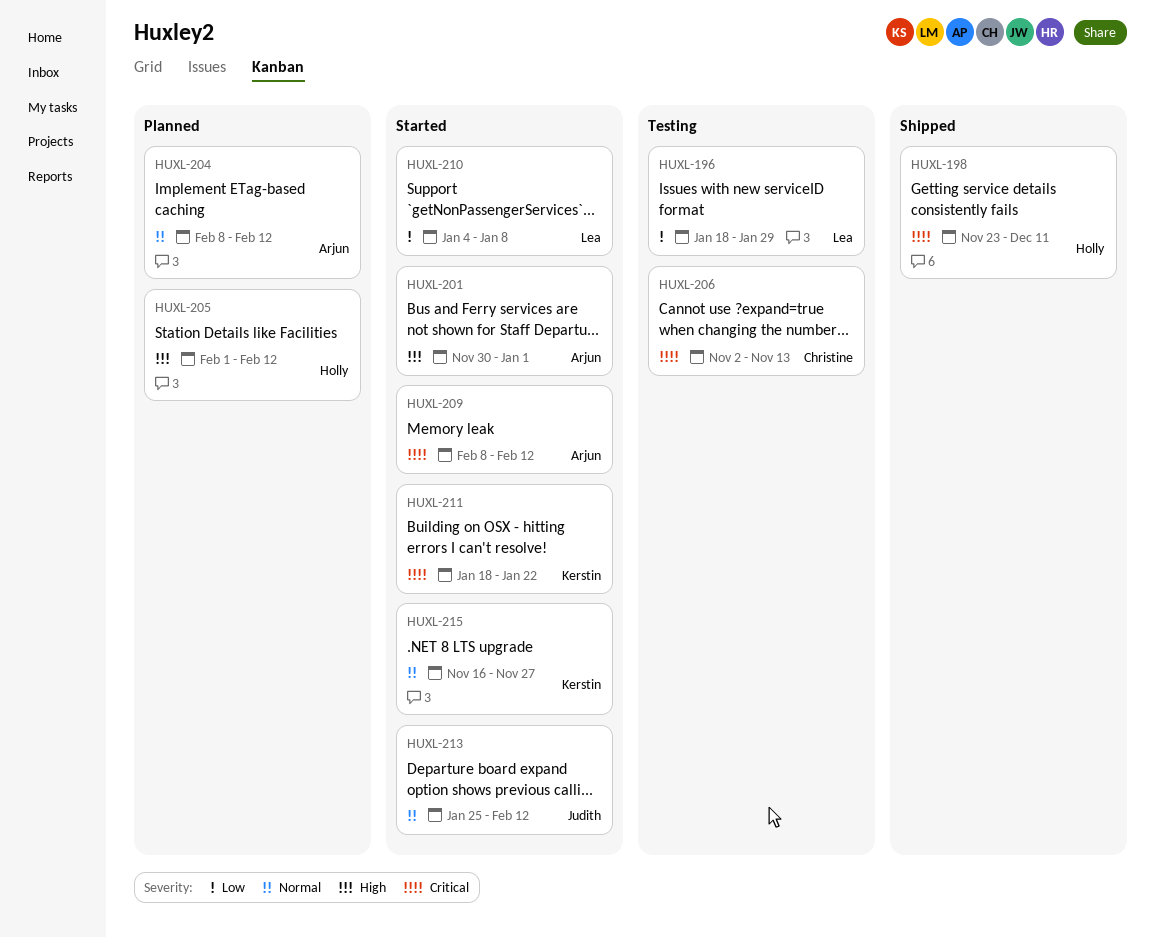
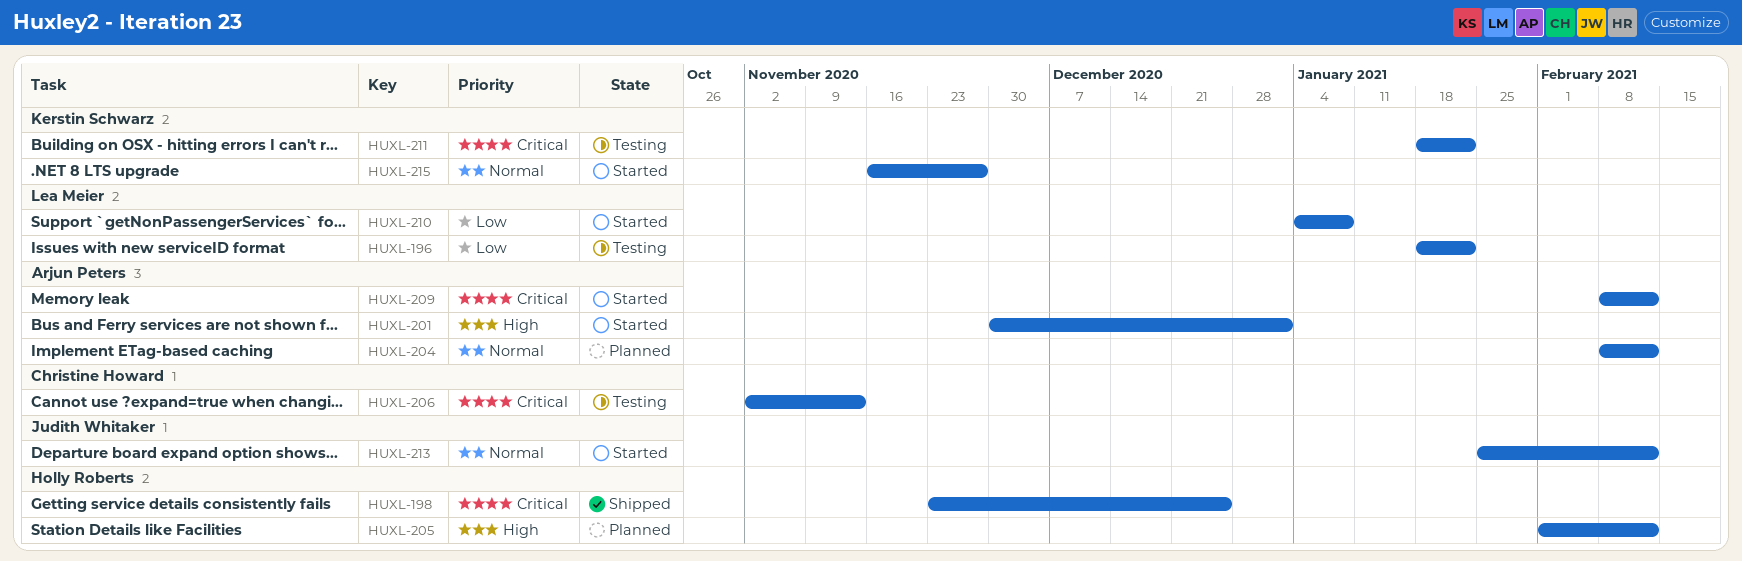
HUXL-196, due: Jan 29 -> Jan 22
HUXL-198, due: Dec 11 -> Dec 25
HUXL-211, status: Started -> Testing

